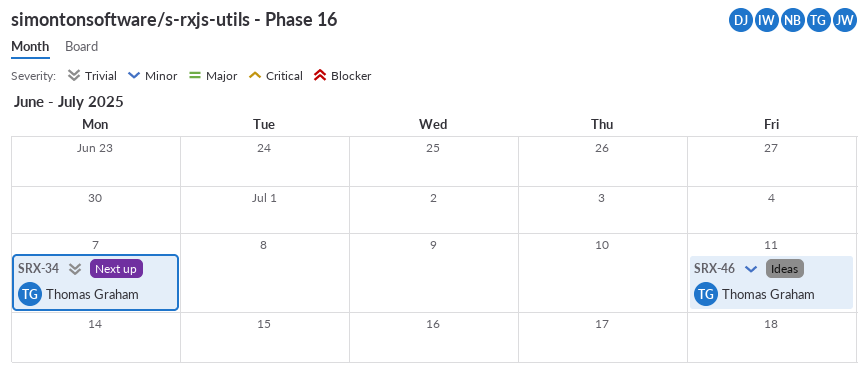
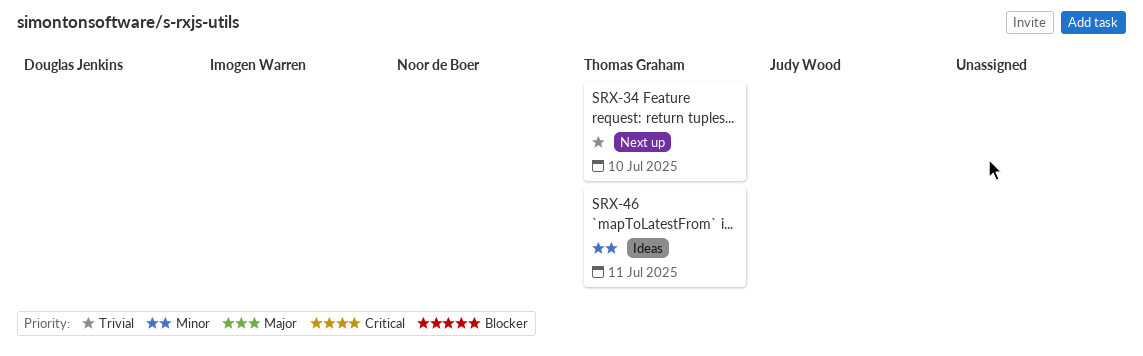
SRX-34, due: Jul 7 -> Jul 10

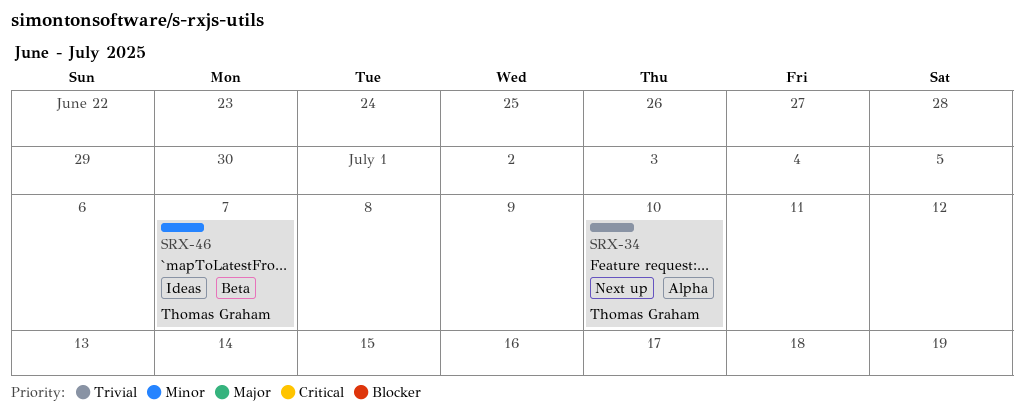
SRX-46, due: Jul 11 -> Jul 7

